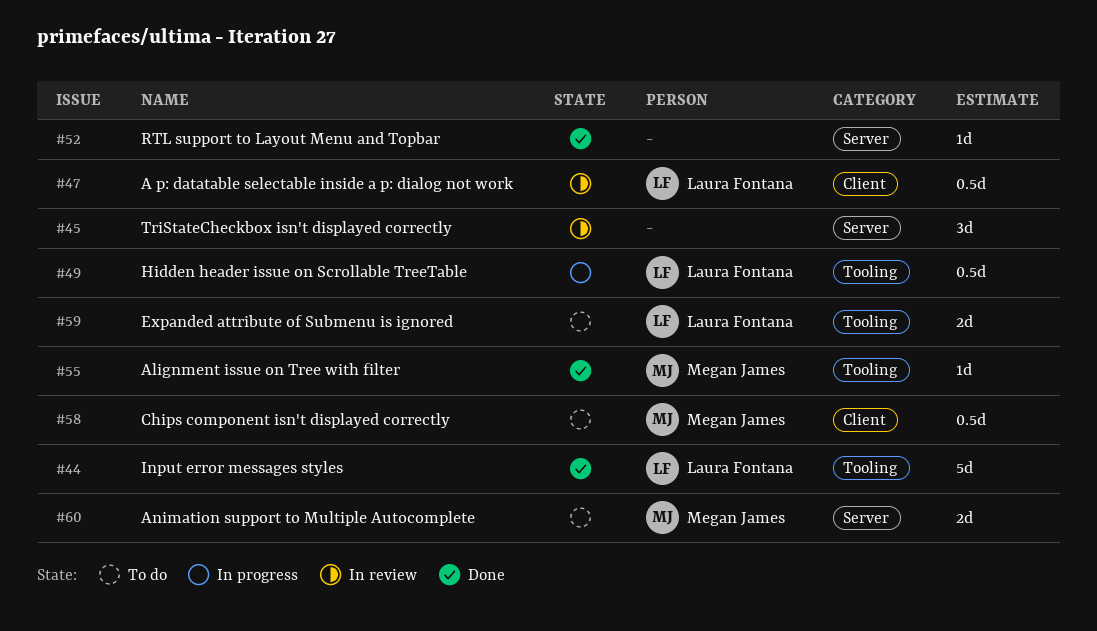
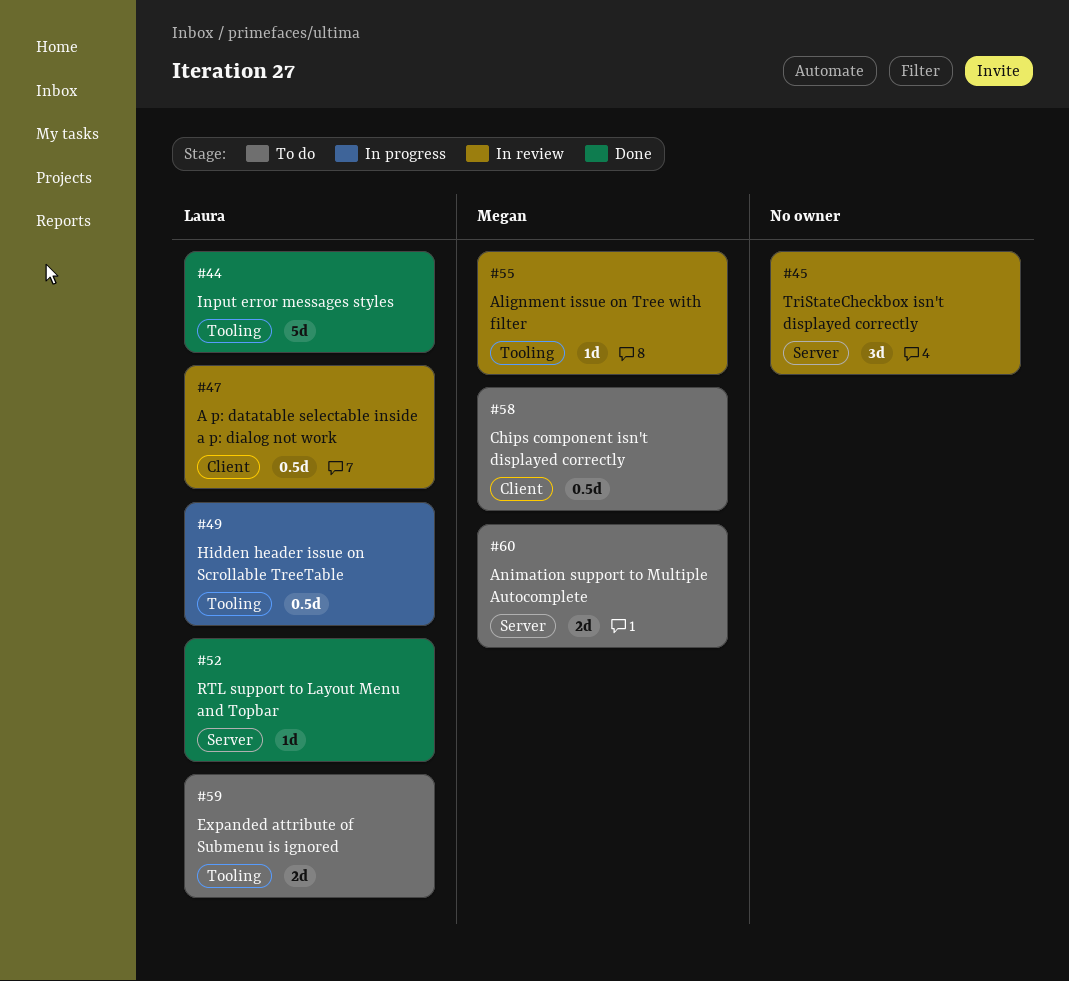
#52, owner: none -> Laura Fontana
#55, status: Done -> In review

